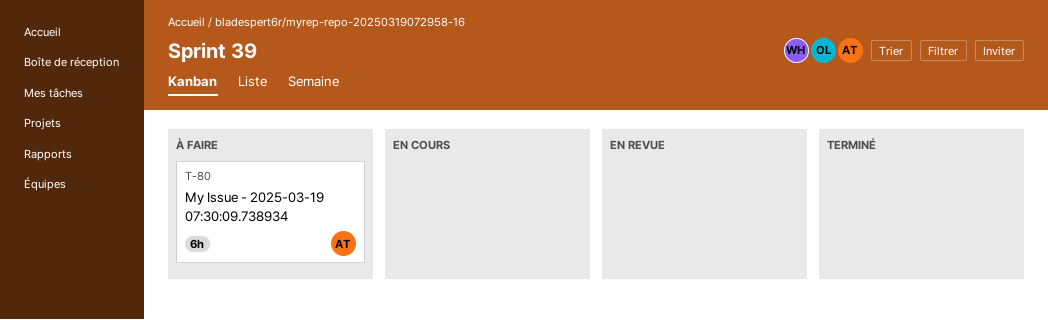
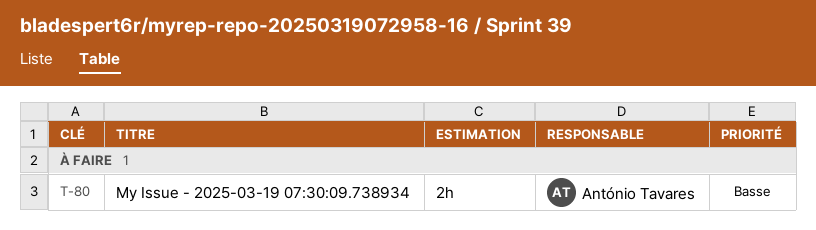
T-80, estimate: 6h -> 2h

